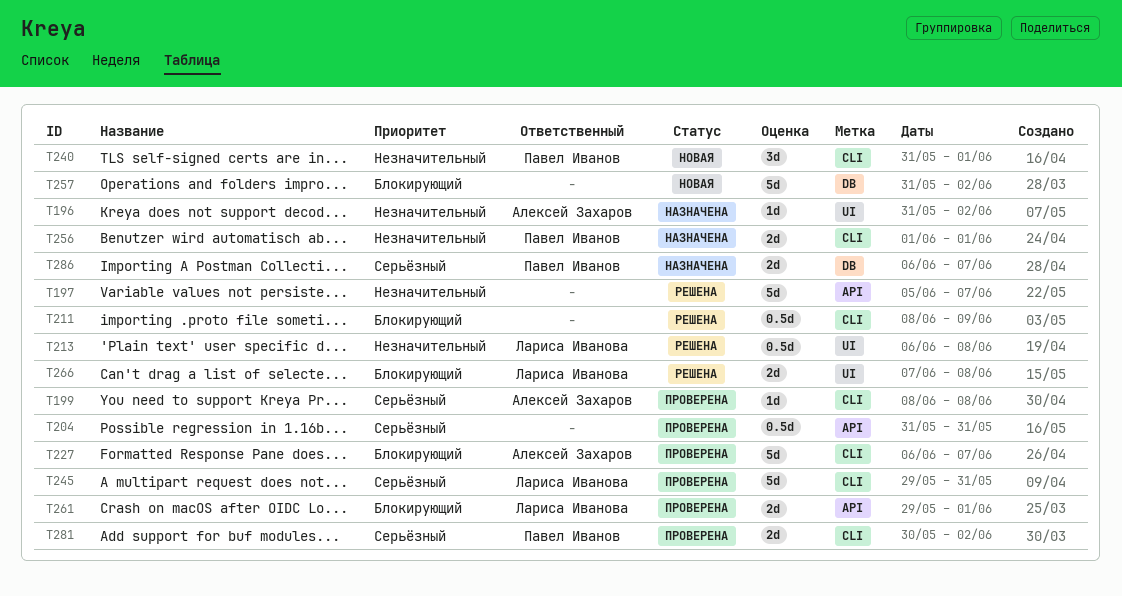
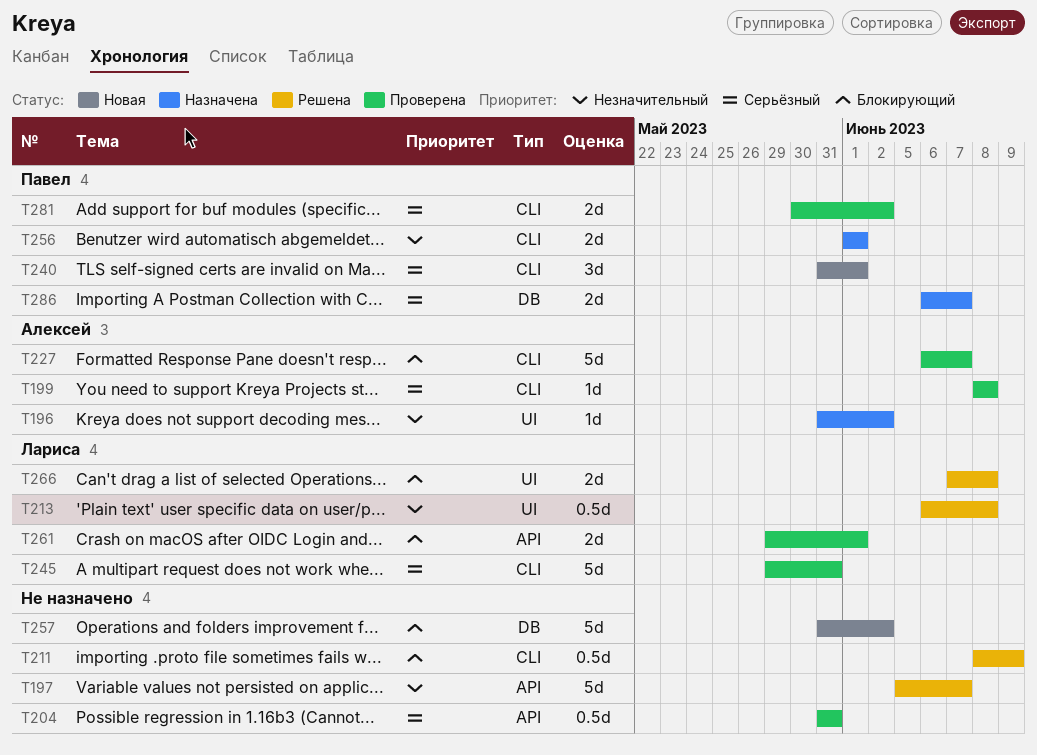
T240, priority: Незначительный -> Серьёзный

